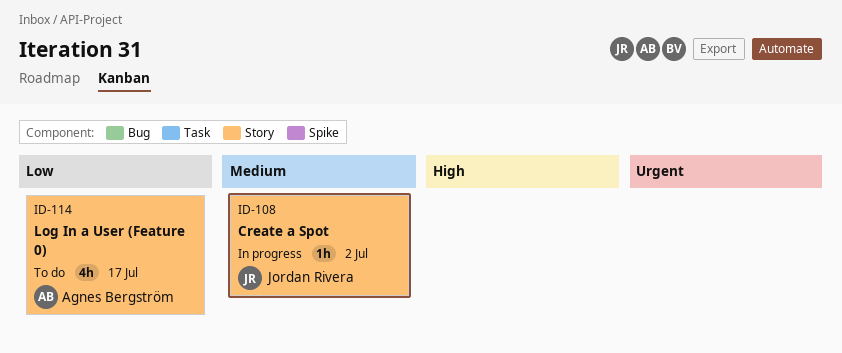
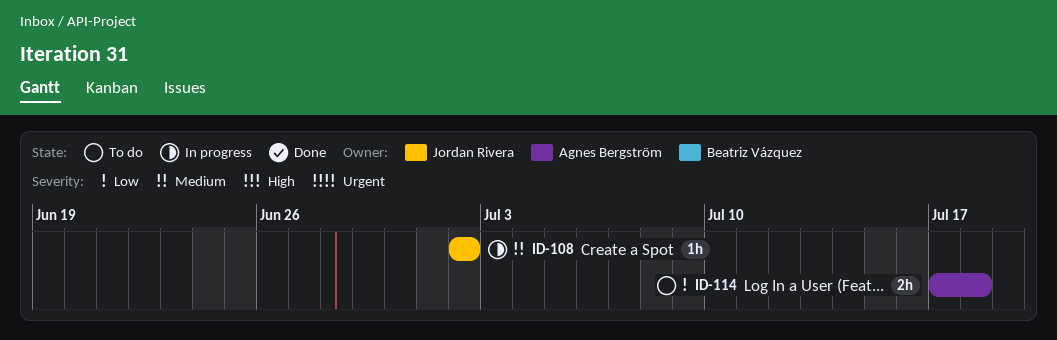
ID-114, estimate: 4h -> 2h
ID-114, due: Jul 17 -> Jul 18

